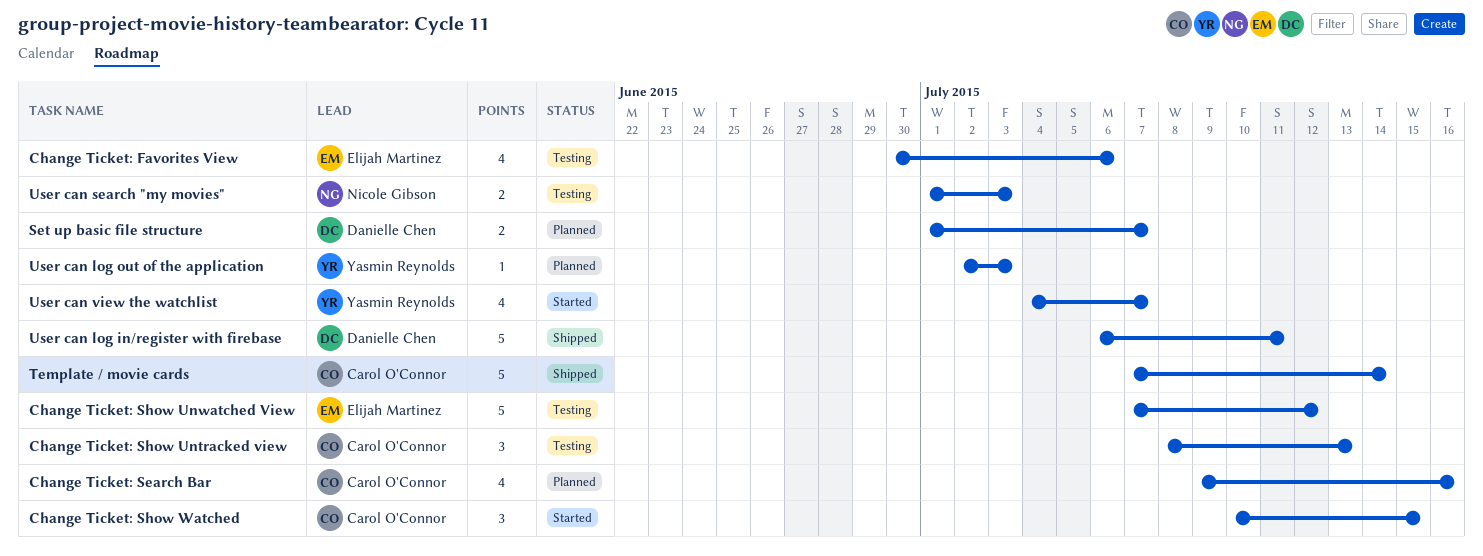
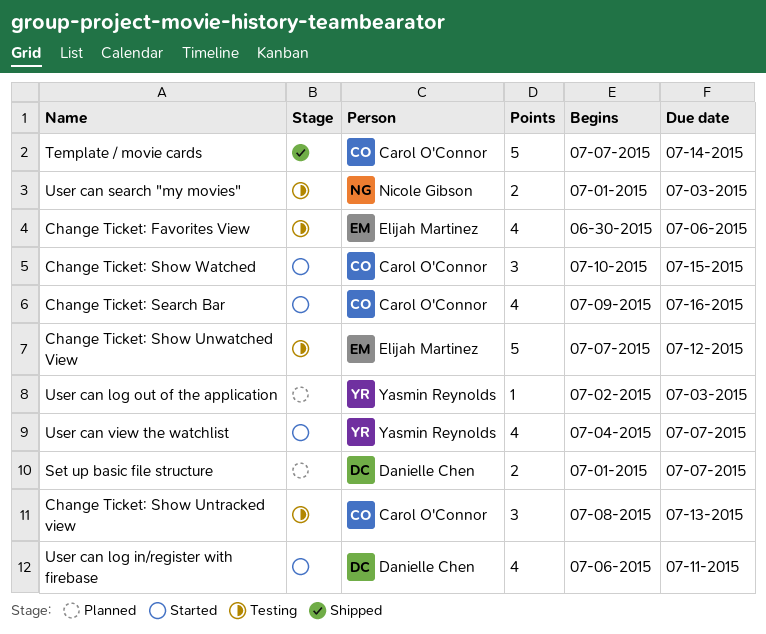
Change Ticket: Search Bar, status: Planned -> Started
User can log in/register with firebase, status: Shipped -> Started
User can log in/register with firebase, estimate: 5 -> 4

